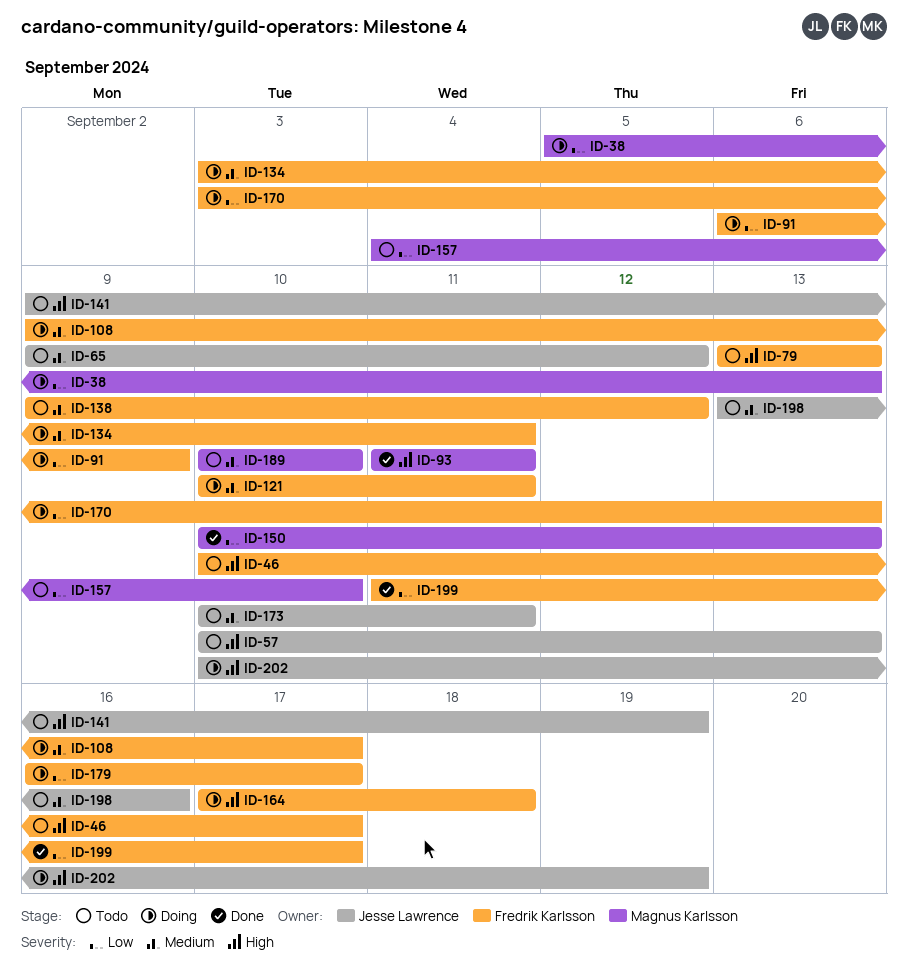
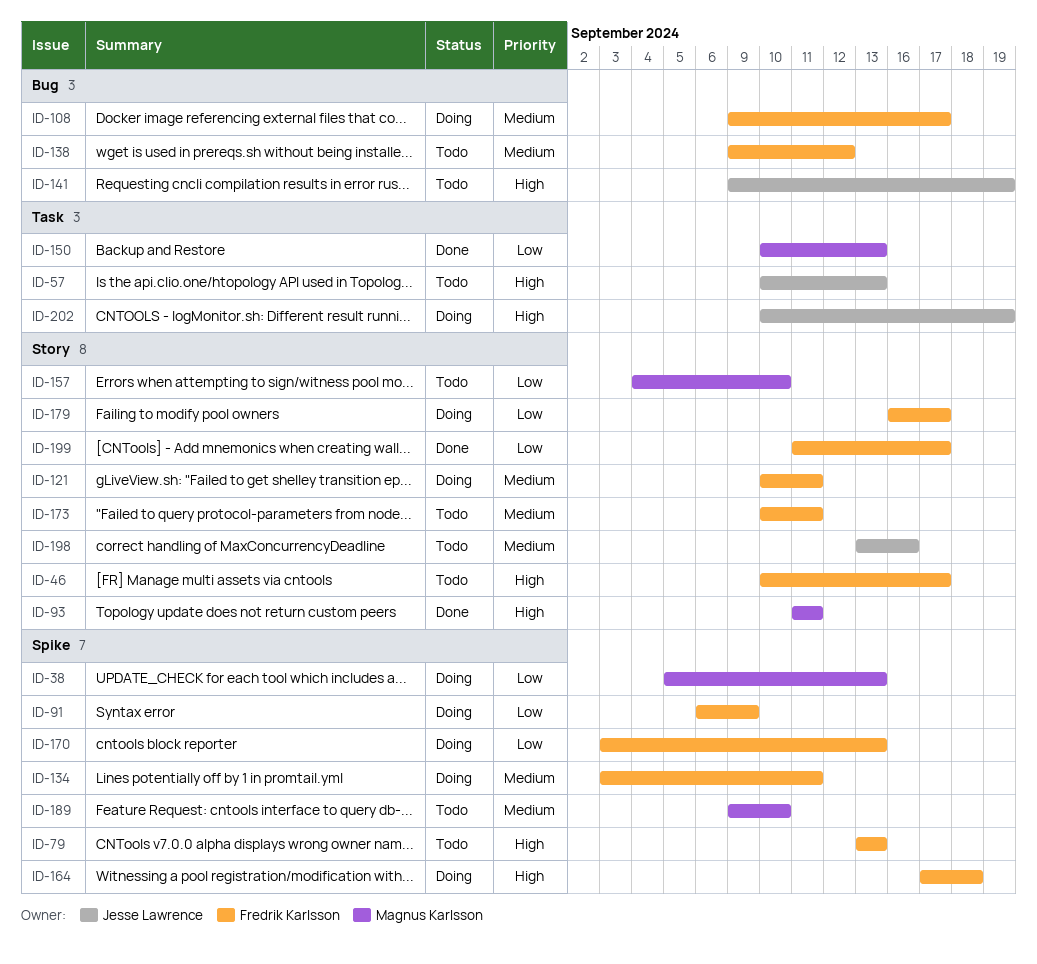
ID-65: present -> none
ID-173, owner: Jesse Lawrence -> Fredrik Karlsson
ID-189, start: Sep 10 -> Sep 9

